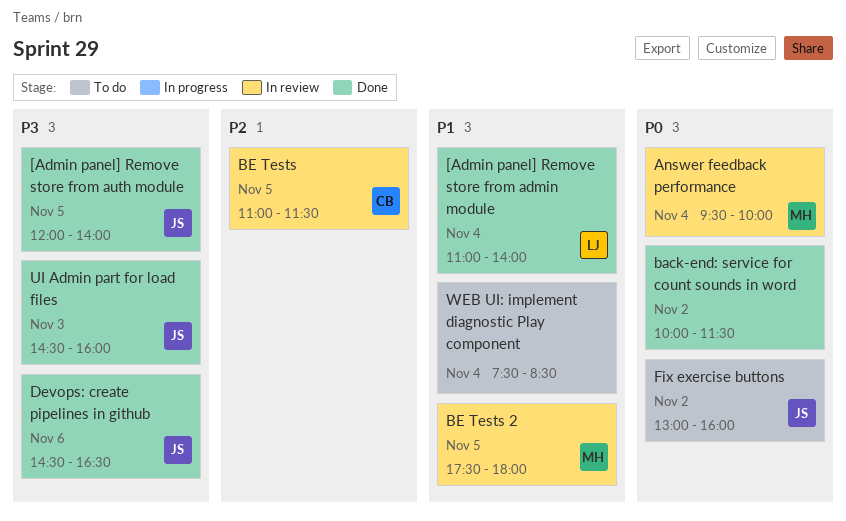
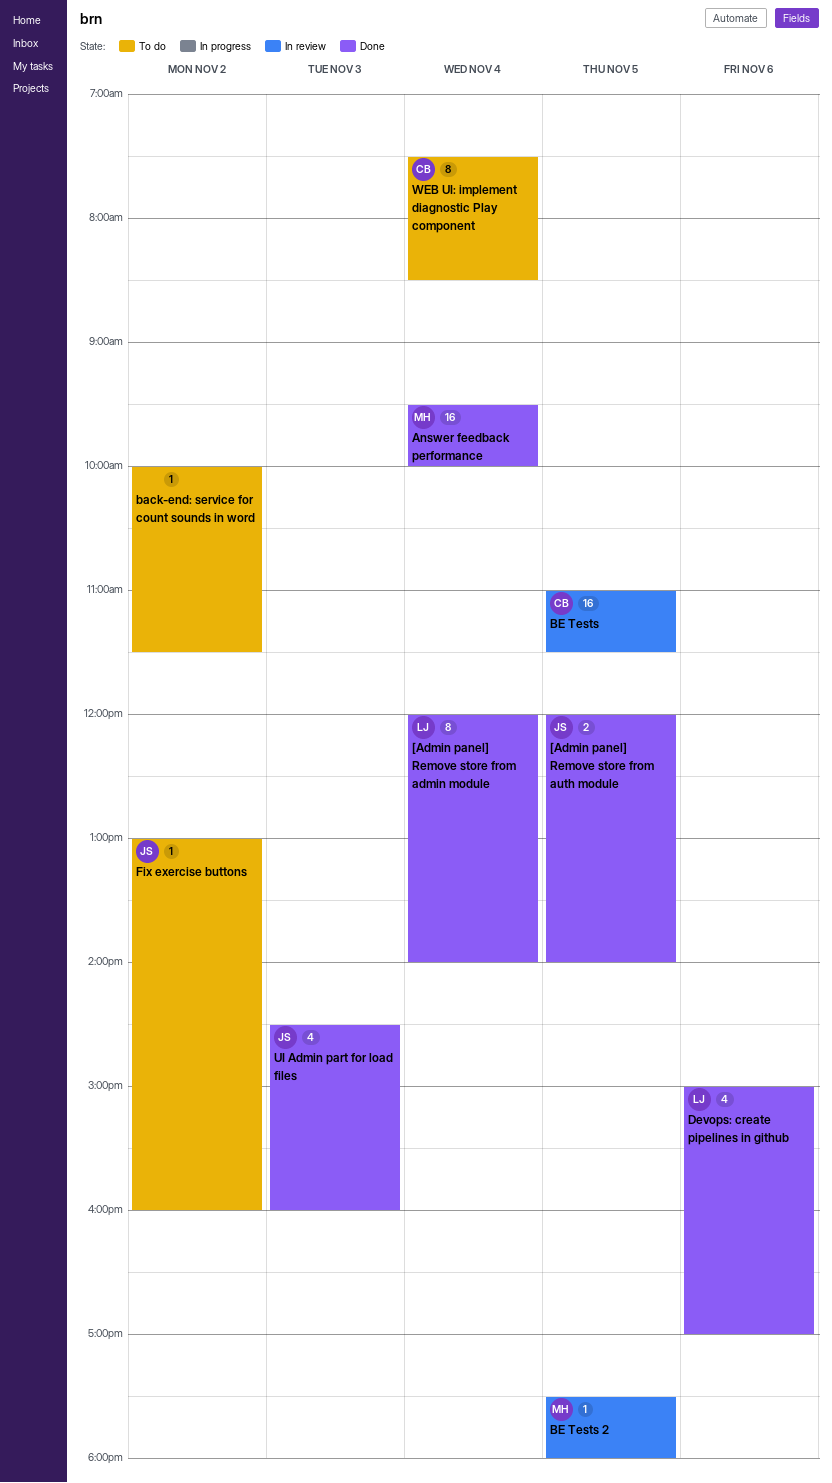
[Admin panel] Remove store from admin module, begins: 11:00 -> 12:00
Answer feedback performance, status: In review -> Done
back-end: service for count sounds in word, status: Done -> To do
Devops: create pipelines in github, owner: JS -> LJ
Devops: create pipelines in github, begins: 14:30 -> 15:00
Devops: create pipelines in github, ends: 16:30 -> 17:00
WEB UI: implement diagnostic Play component, owner: none -> CB

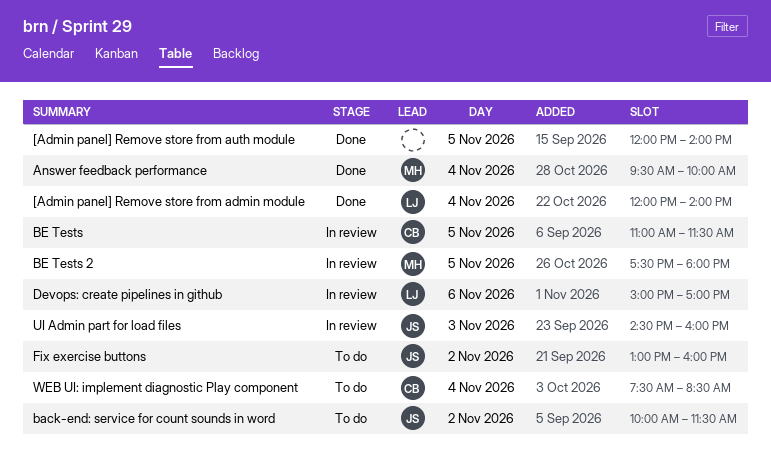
[Admin panel] Remove store from auth module, owner: JS -> none
back-end: service for count sounds in word, owner: none -> JS
Devops: create pipelines in github, status: Done -> In review
UI Admin part for load files, status: Done -> In review

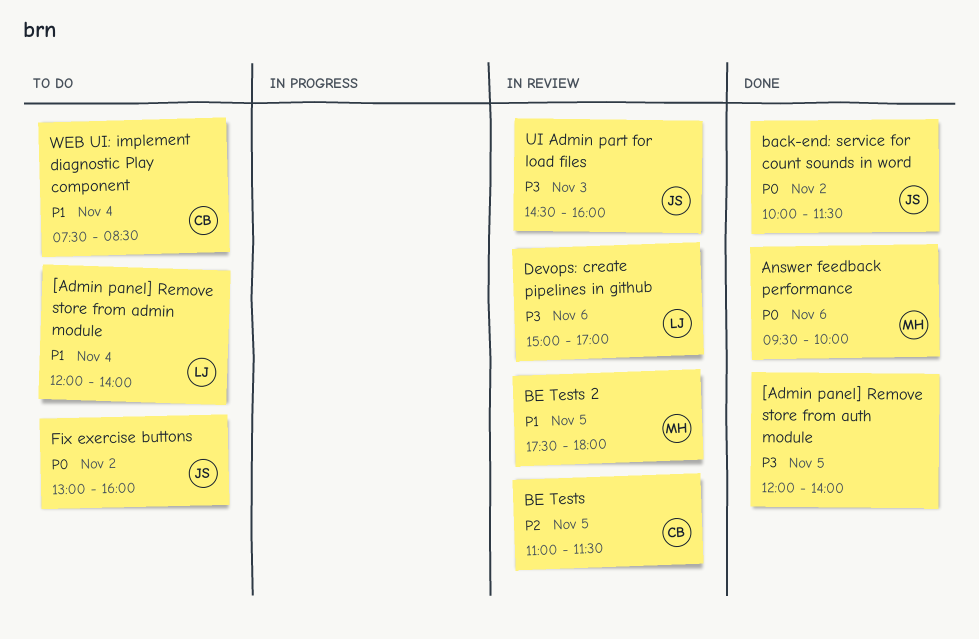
[Admin panel] Remove store from admin module, status: Done -> To do
Answer feedback performance, day: Nov 4 -> Nov 6
back-end: service for count sounds in word, status: To do -> Done

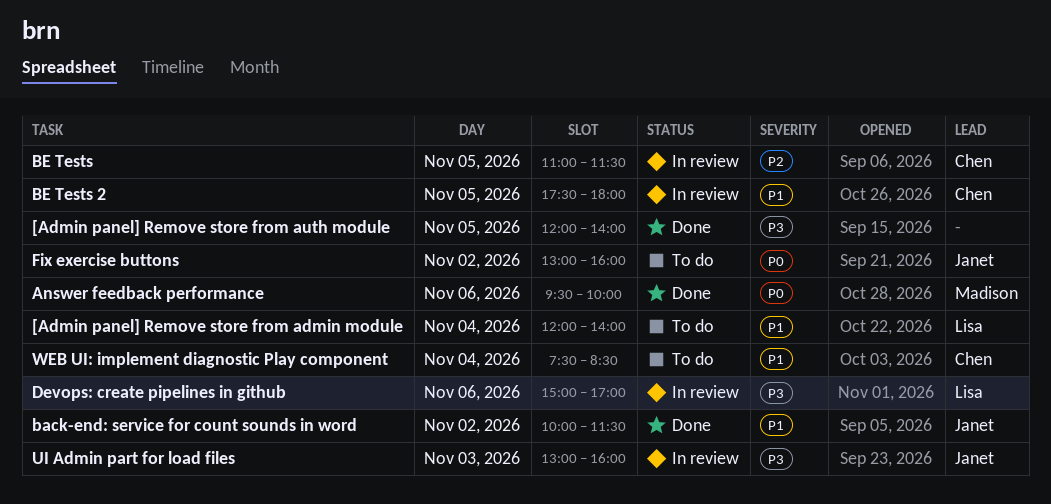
back-end: service for count sounds in word, priority: P0 -> P1
BE Tests 2, owner: Madison -> Chen
UI Admin part for load files, begins: 14:30 -> 13:00

